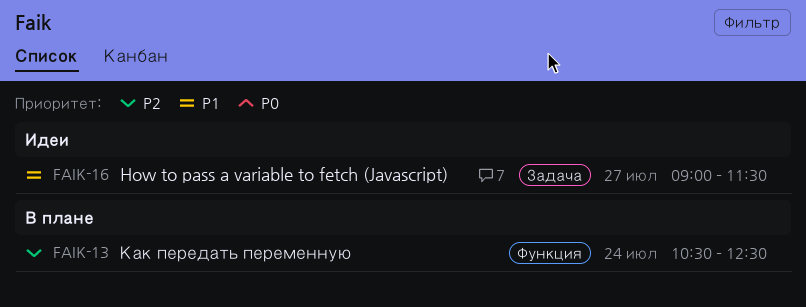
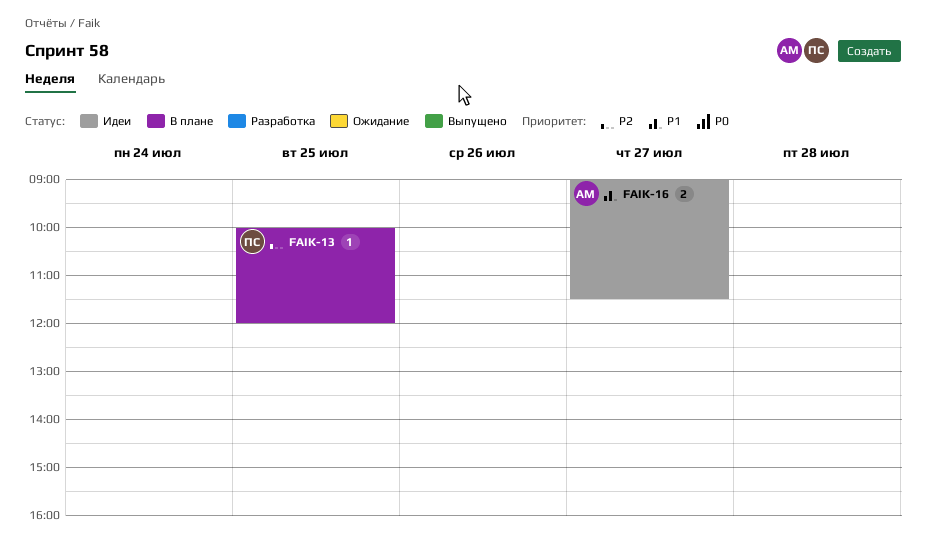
FAIK-13, day: Jul 24 -> Jul 25
FAIK-13, begins: 10:30 -> 10:00
FAIK-13, ends: 12:30 -> 12:00

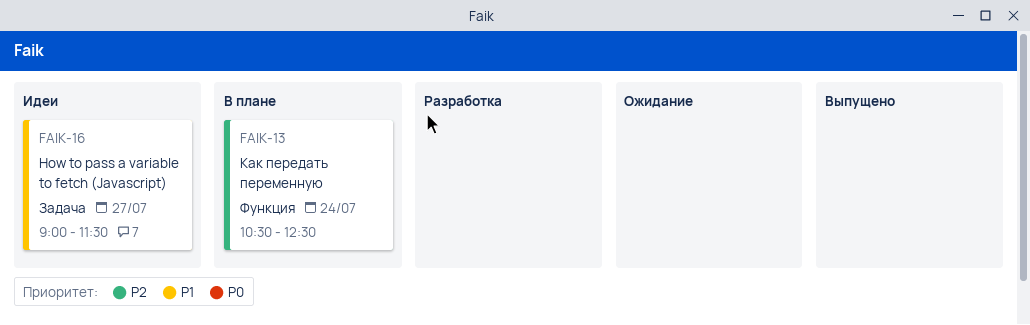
FAIK-13, day: Jul 25 -> Jul 24
FAIK-13, begins: 10:00 -> 10:30
FAIK-13, ends: 12:00 -> 12:30

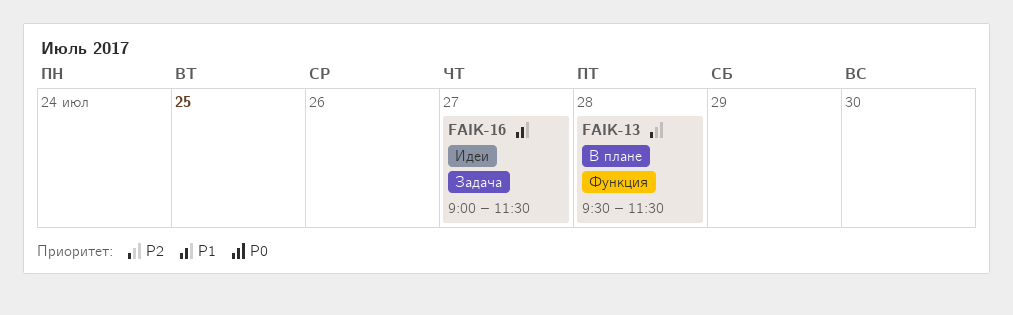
FAIK-13, day: Jul 24 -> Jul 28
FAIK-13, begins: 10:30 -> 09:30
FAIK-13, ends: 12:30 -> 11:30

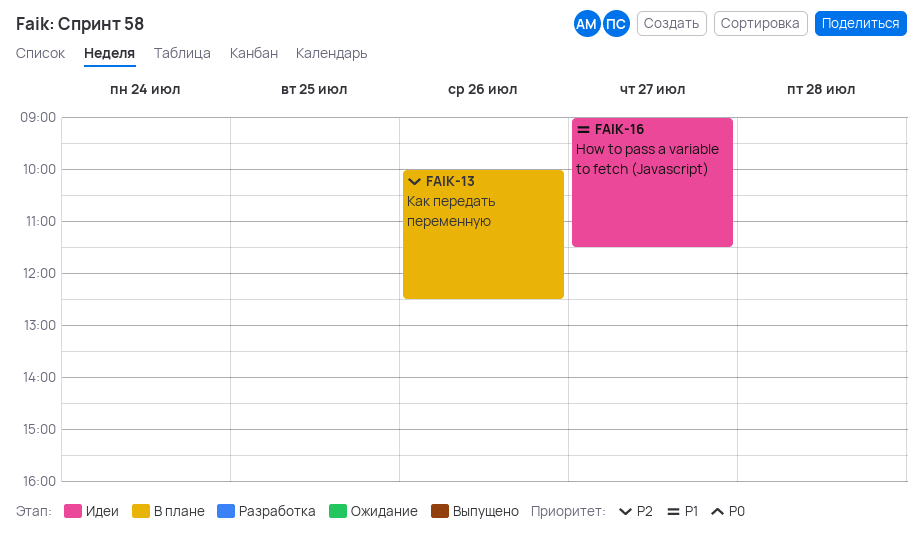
FAIK-13, day: Jul 28 -> Jul 26
FAIK-13, begins: 09:30 -> 10:00
FAIK-13, ends: 11:30 -> 12:30

